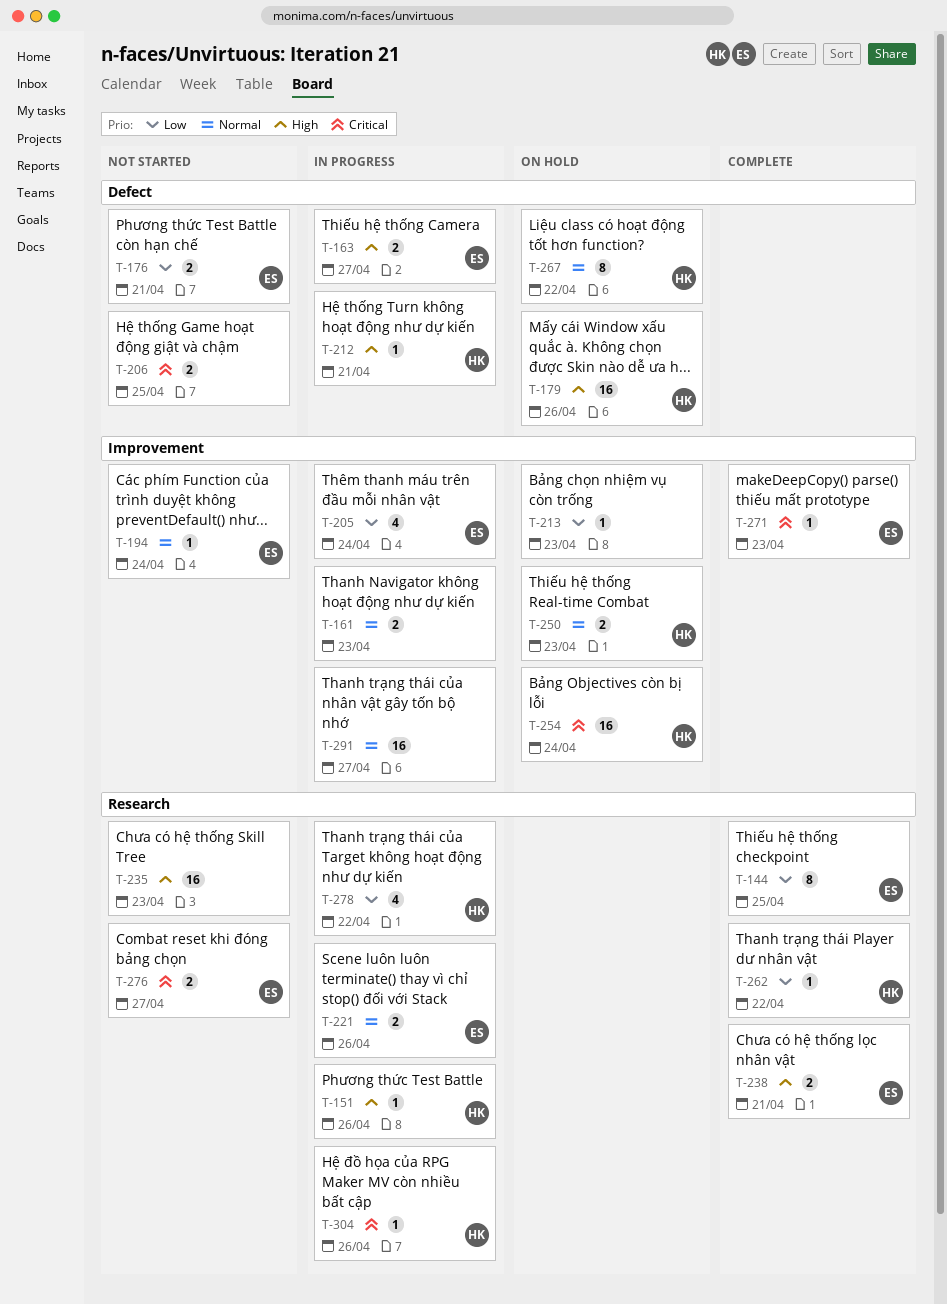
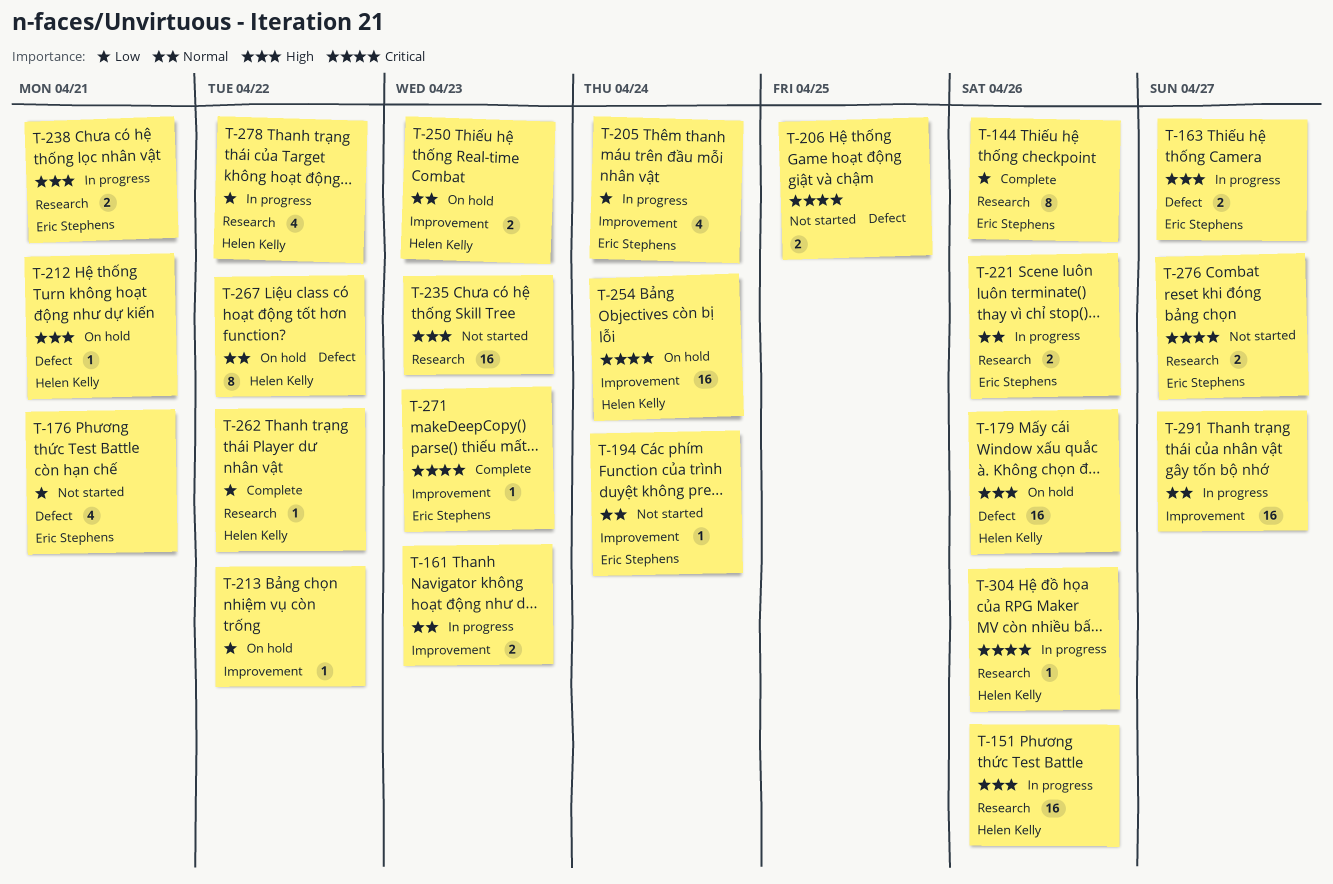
T-144, due: Apr 25 -> Apr 26
T-151, estimate: 1 -> 16
T-176, estimate: 2 -> 4
T-212, status: In progress -> On hold
T-213, due: Apr 23 -> Apr 22
T-238, status: Complete -> In progress

